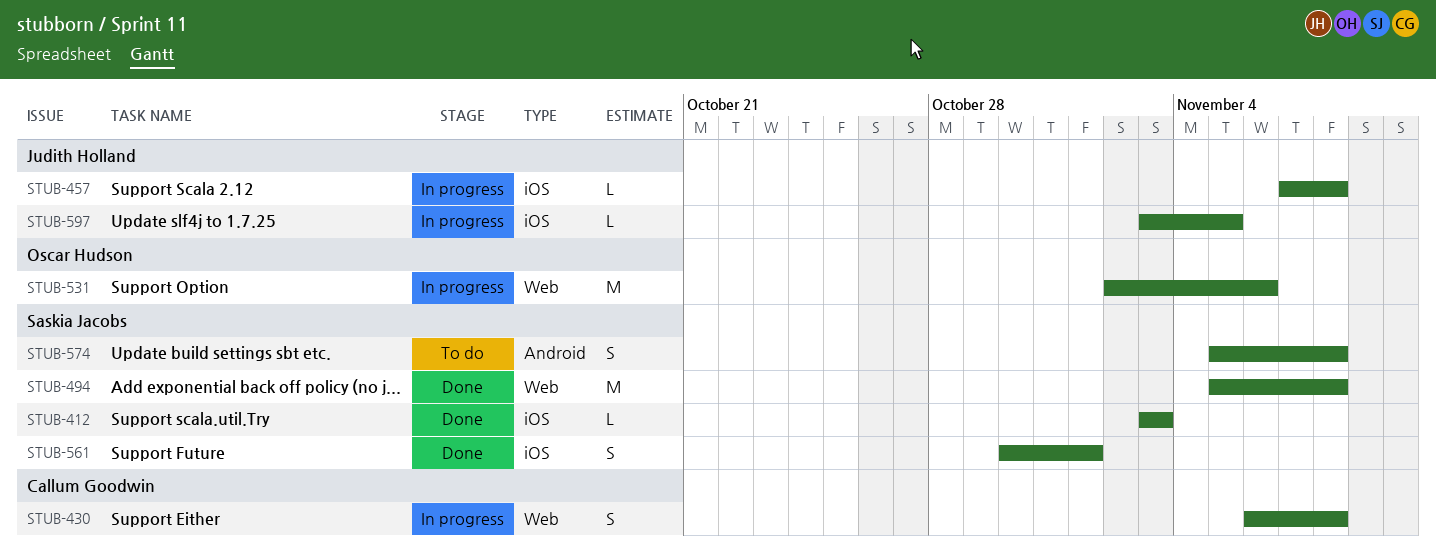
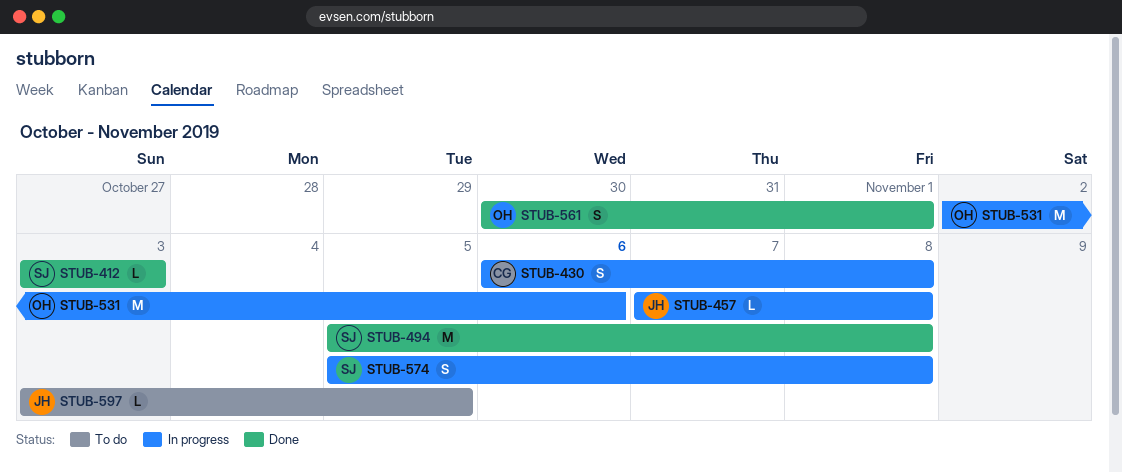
STUB-561, owner: Saskia Jacobs -> Oscar Hudson
STUB-574, status: To do -> In progress
STUB-597, status: In progress -> To do

